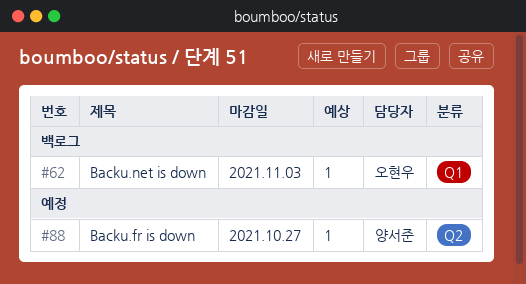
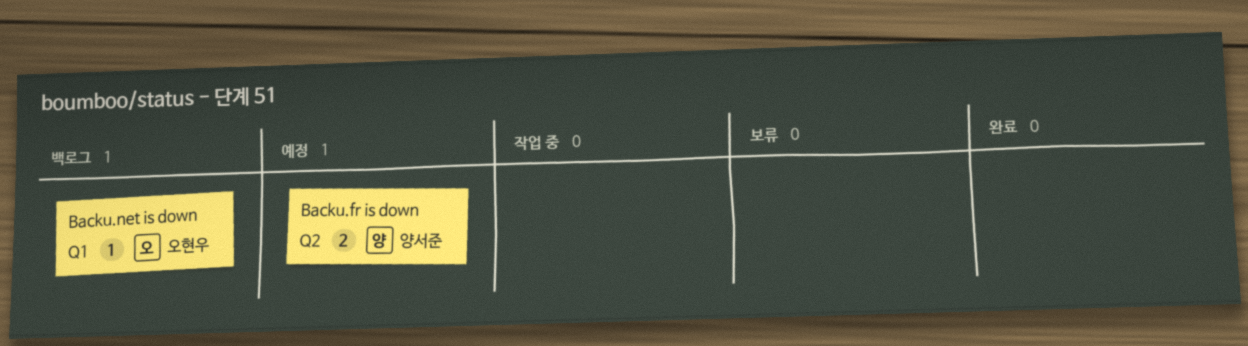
Backu.fr is down, estimate: 1 -> 2

